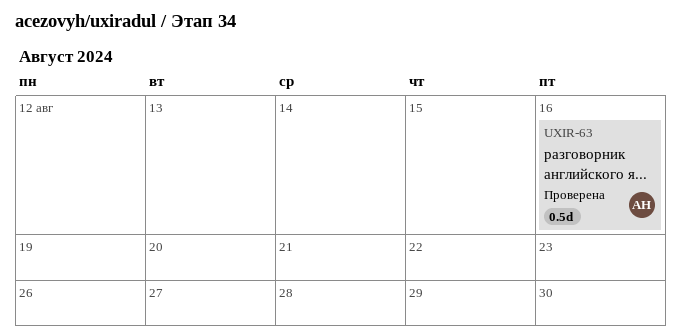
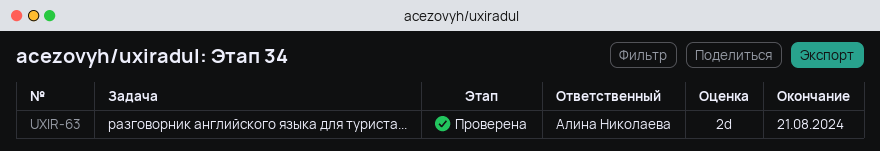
UXIR-63, estimate: 0.5d -> 2d
UXIR-63, due: Aug 16 -> Aug 21

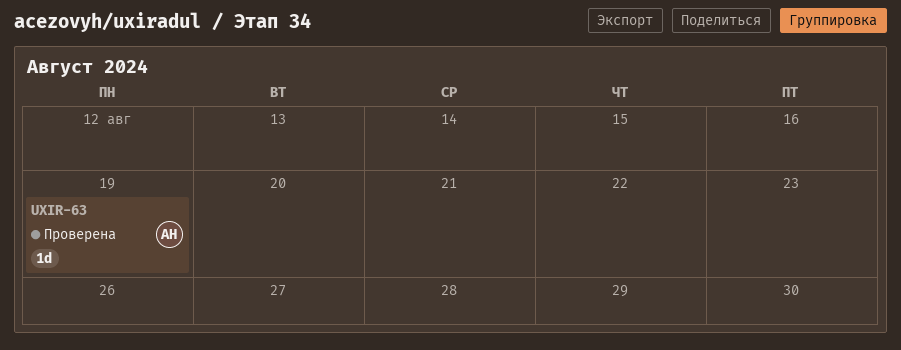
UXIR-63, estimate: 2d -> 1d
UXIR-63, due: Aug 21 -> Aug 19

